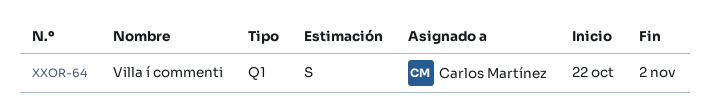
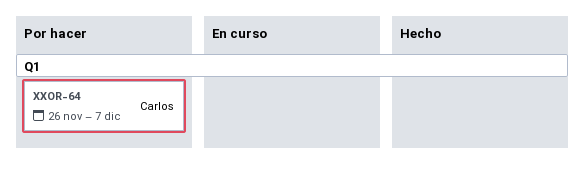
XXOR-64, start: Oct 22 -> Nov 26
XXOR-64, due: Nov 2 -> Dec 7

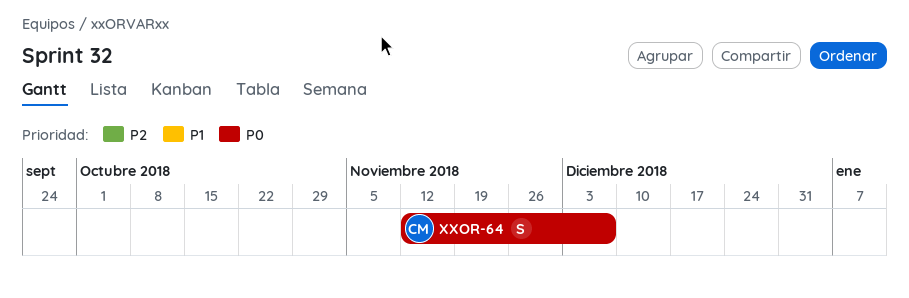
XXOR-64, start: Nov 26 -> Nov 12

